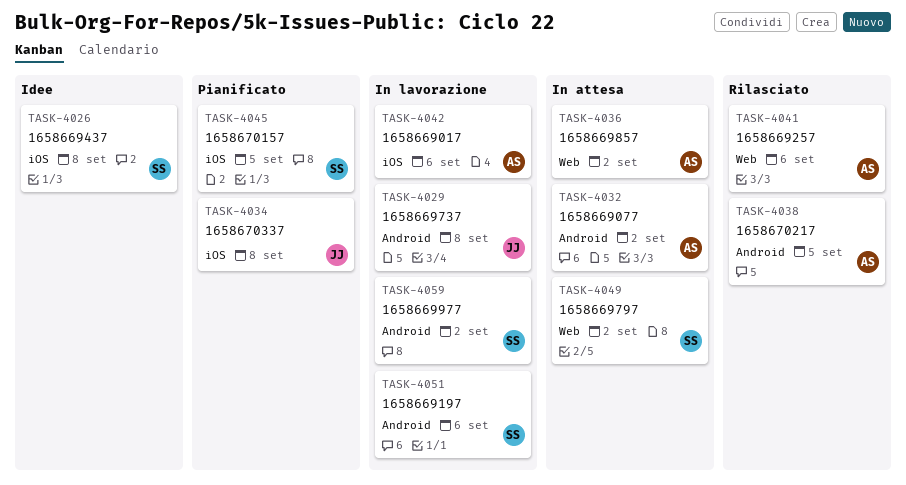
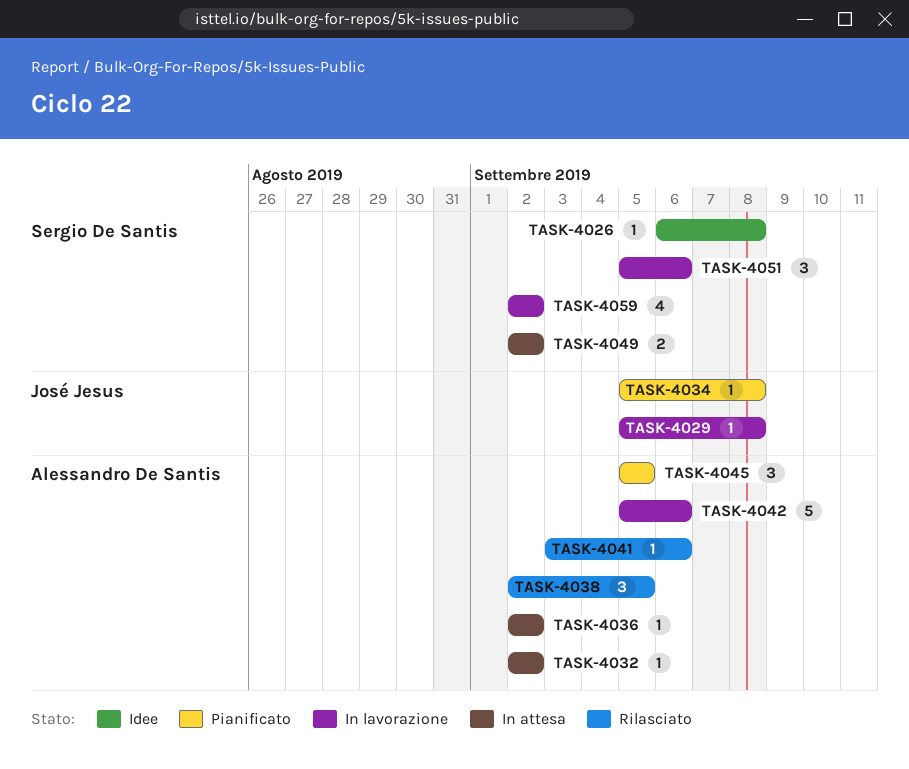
TASK-4045, owner: Sergio De Santis -> Alessandro De Santis

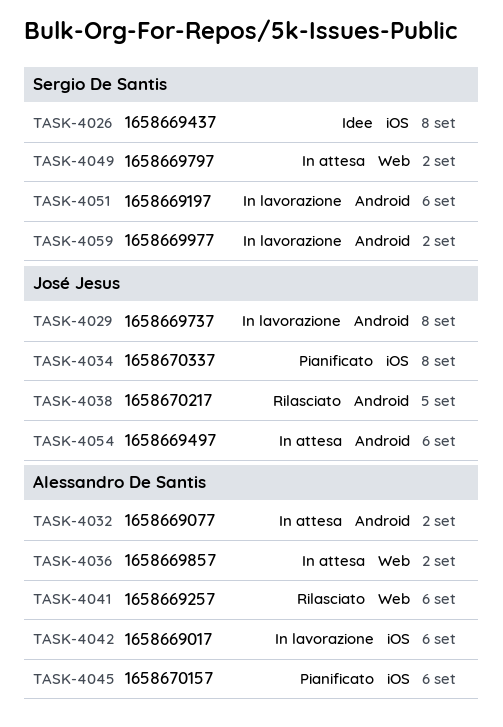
TASK-4038, owner: Alessandro De Santis -> José Jesus
TASK-4045, due: Sep 5 -> Sep 6
TASK-4054: none -> present

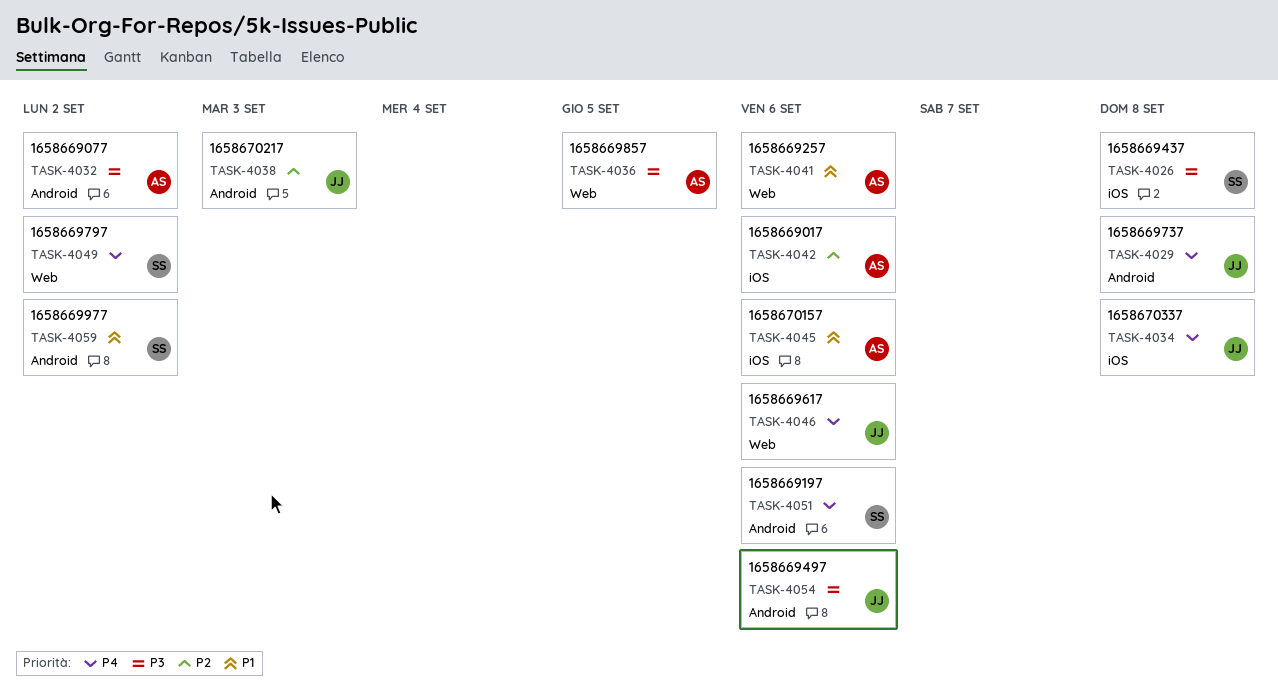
TASK-4036, due: Sep 2 -> Sep 5
TASK-4038, due: Sep 5 -> Sep 3
TASK-4046: none -> present

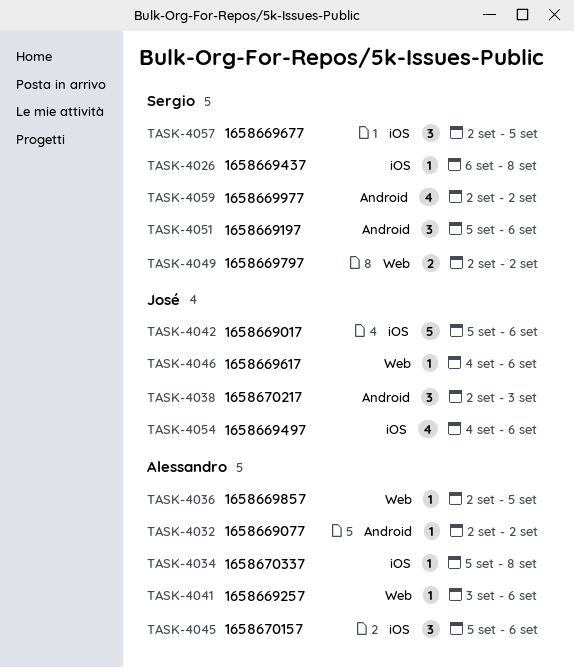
TASK-4029: present -> none
TASK-4034, owner: José -> Alessandro
TASK-4042, owner: Alessandro -> José
TASK-4054, label: Android -> iOS
TASK-4057: none -> present

